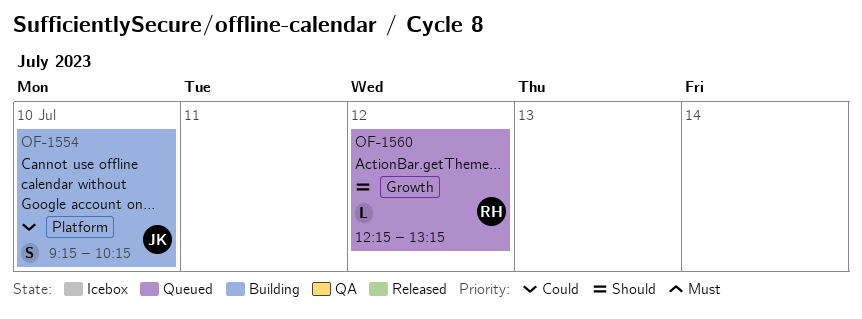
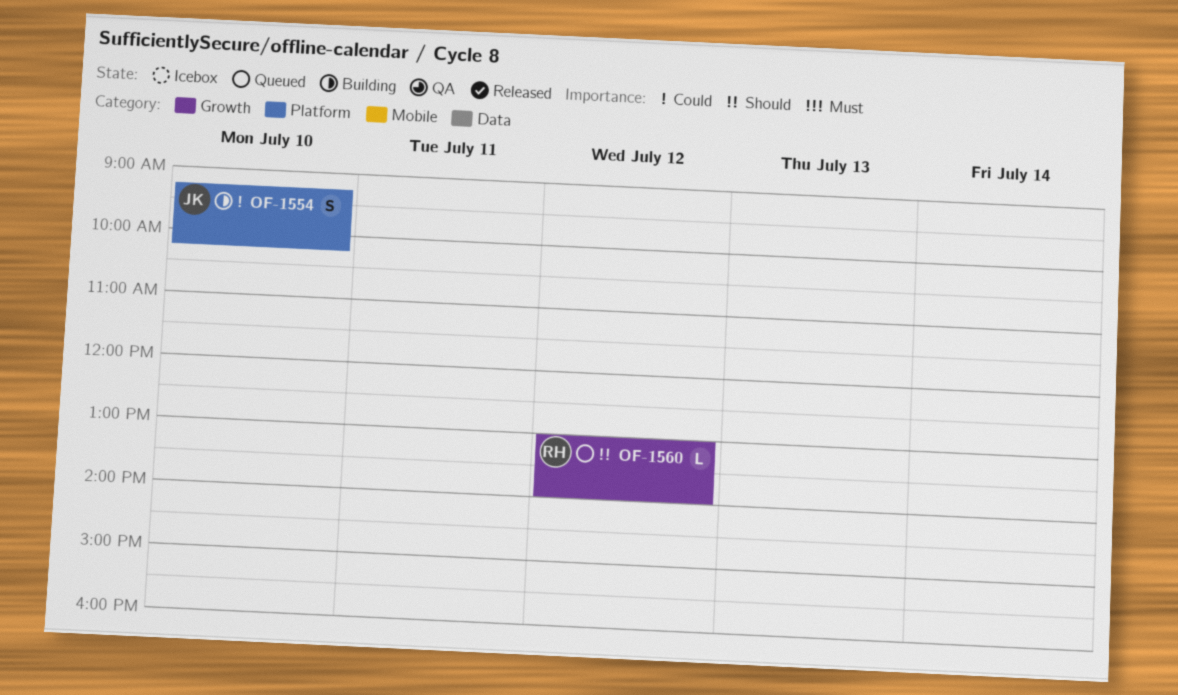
OF-1560, begins: 12:15 -> 13:00
OF-1560, ends: 13:15 -> 14:00

